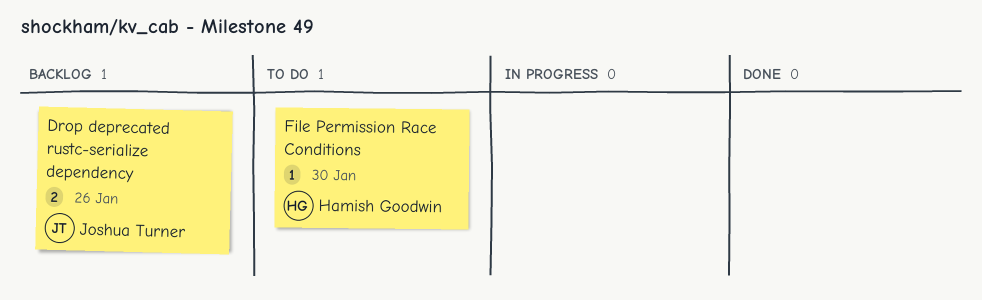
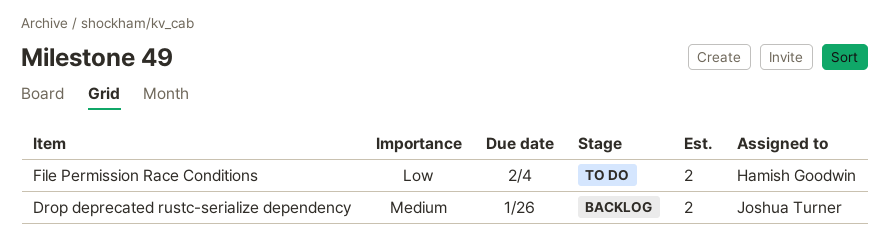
File Permission Race Conditions, estimate: 1 -> 2
File Permission Race Conditions, due: Jan 30 -> Feb 4

